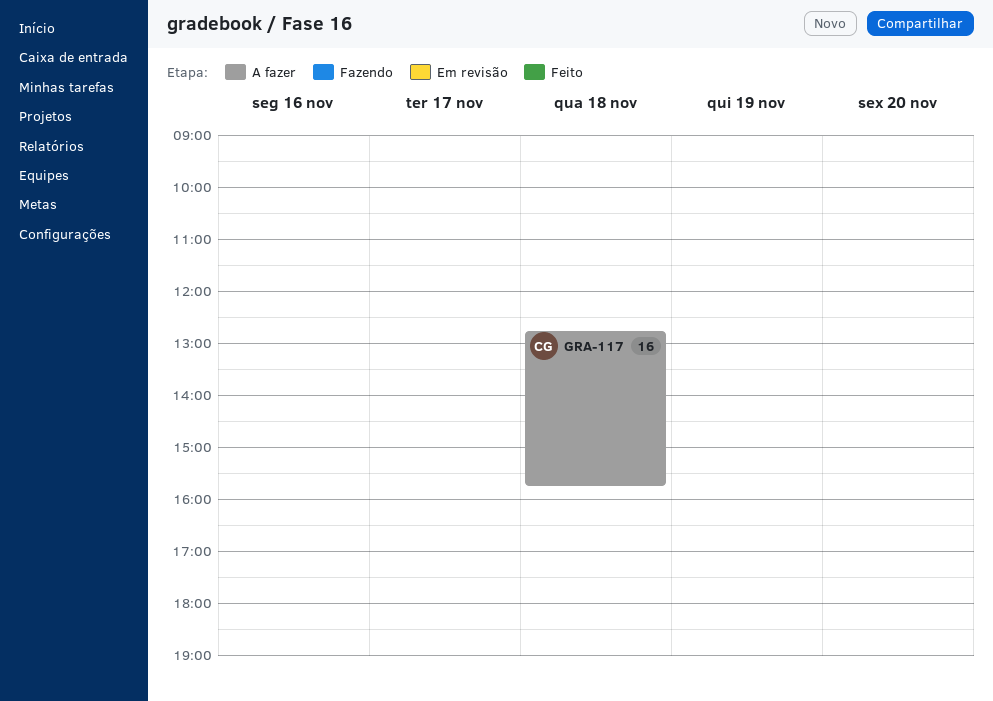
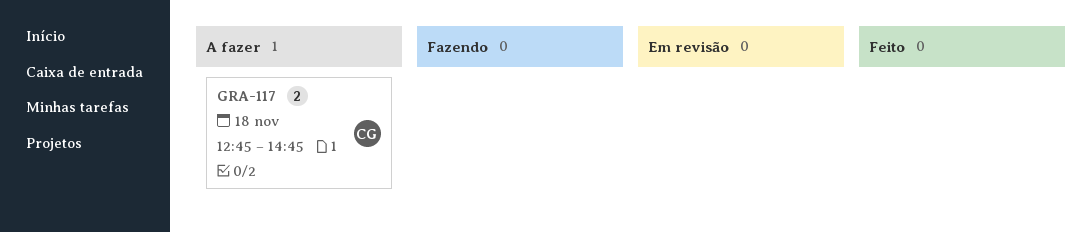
GRA-117, estimate: 16 -> 2
GRA-117, ends: 15:45 -> 14:45

